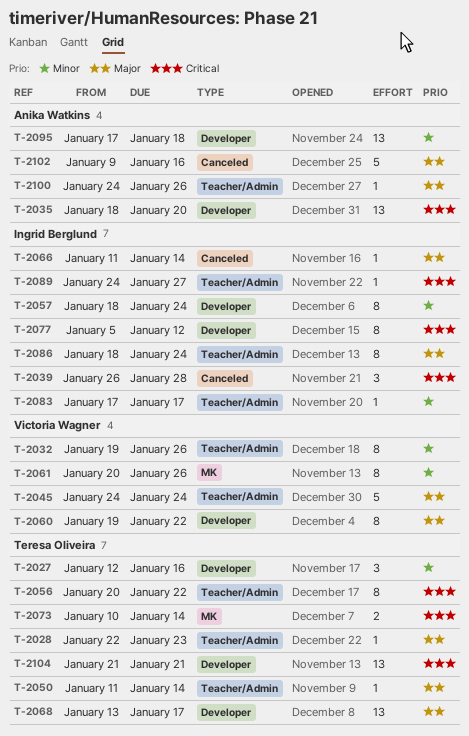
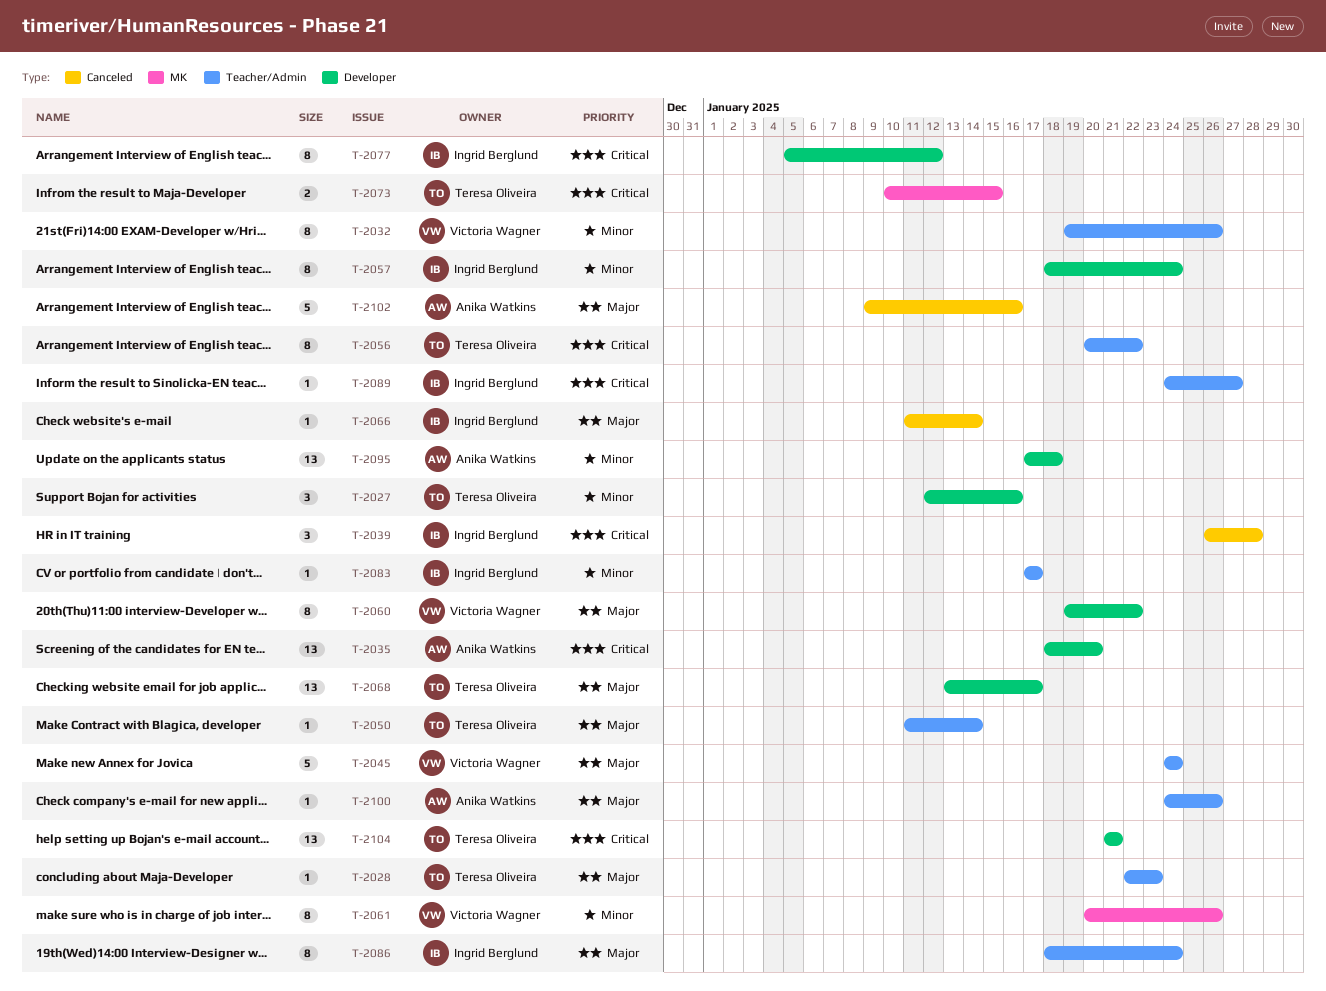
T-2073, due: Jan 14 -> Jan 15

